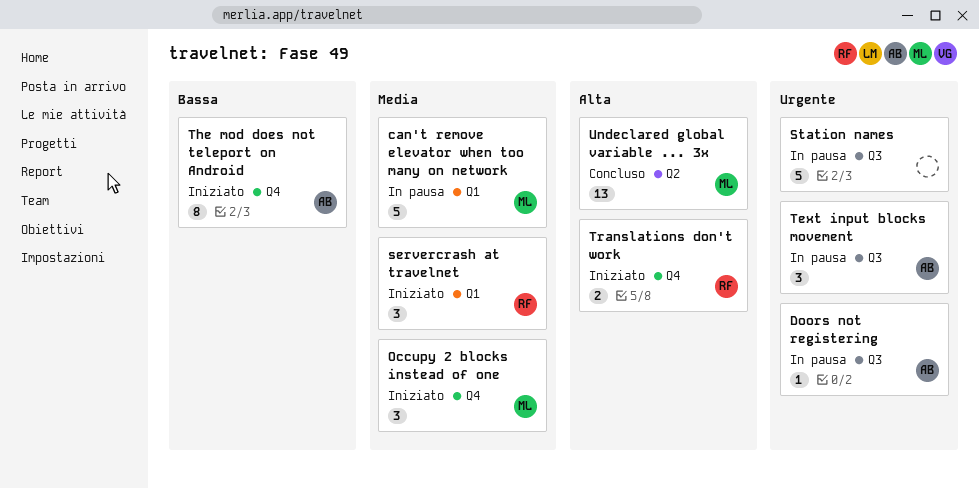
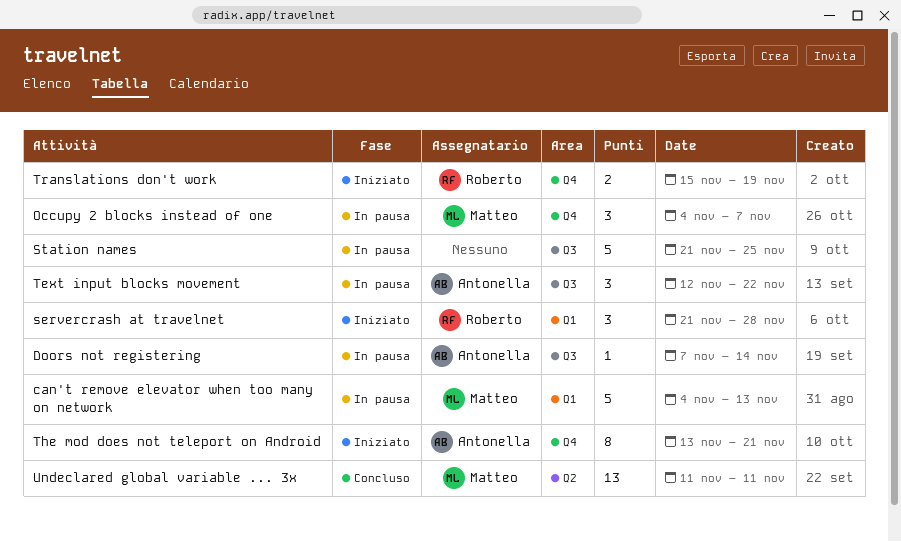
Occupy 2 blocks instead of one, status: Iniziato -> In pausa

